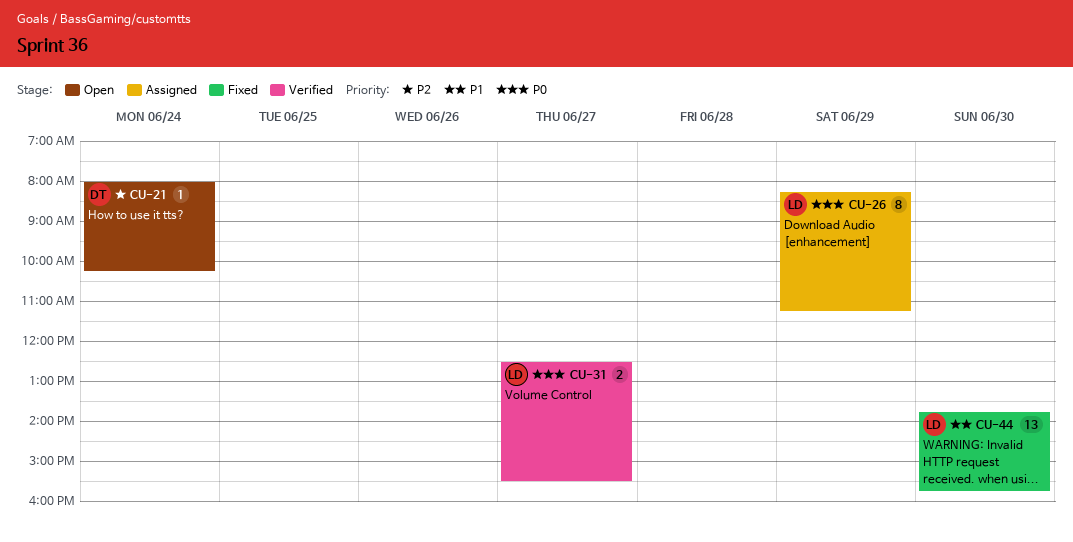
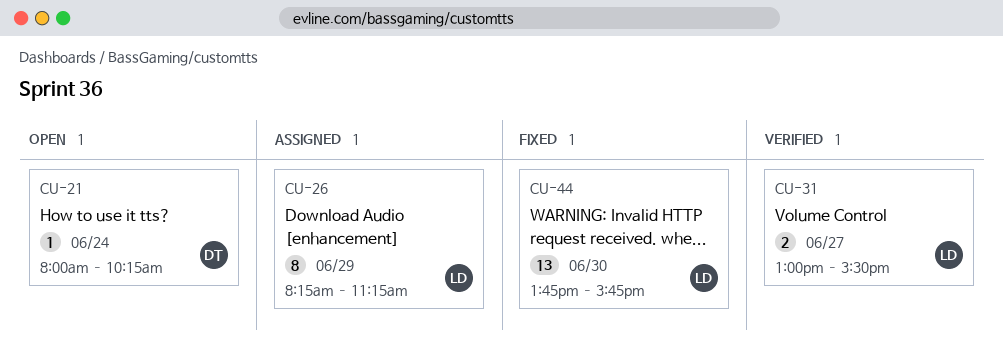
CU-31, begins: 12:30 -> 13:00

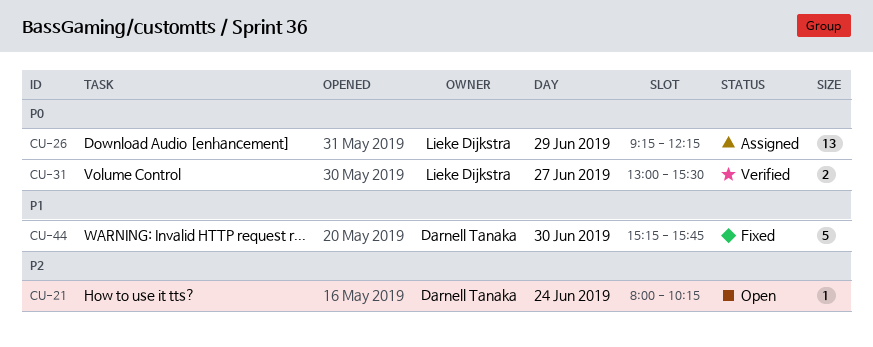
CU-26, estimate: 8 -> 13
CU-26, begins: 08:15 -> 09:15
CU-26, ends: 11:15 -> 12:15
CU-44, owner: Lieke Dijkstra -> Darnell Tanaka
CU-44, estimate: 13 -> 5
CU-44, begins: 13:45 -> 15:15

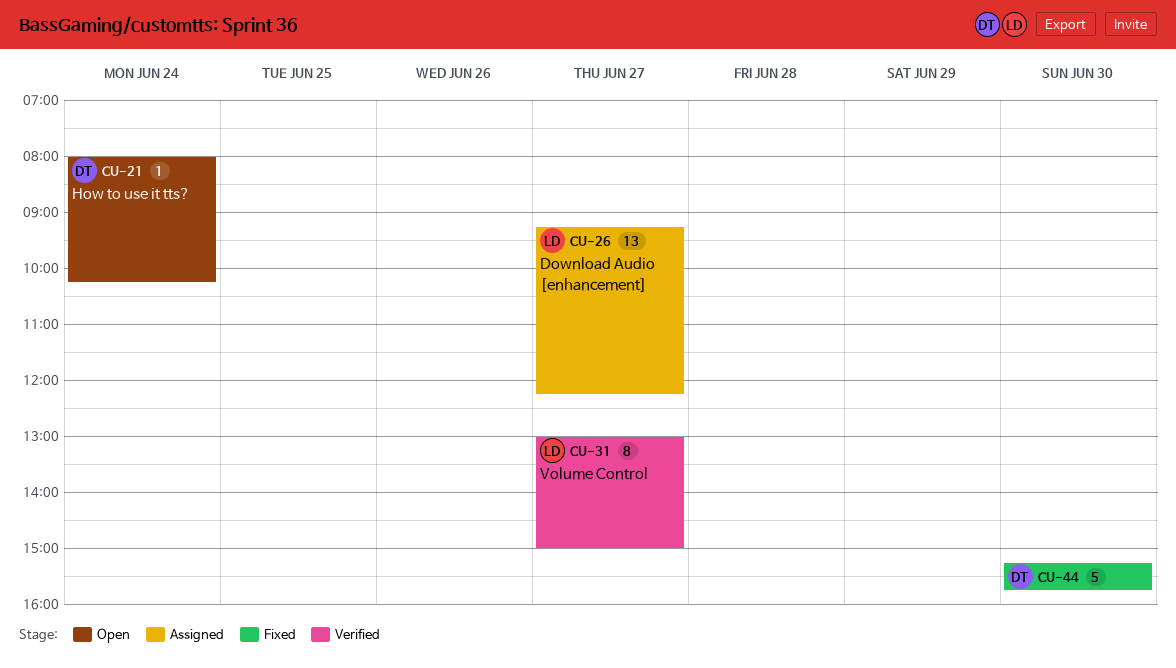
CU-26, day: Jun 29 -> Jun 27
CU-31, estimate: 2 -> 8
CU-31, ends: 15:30 -> 15:00

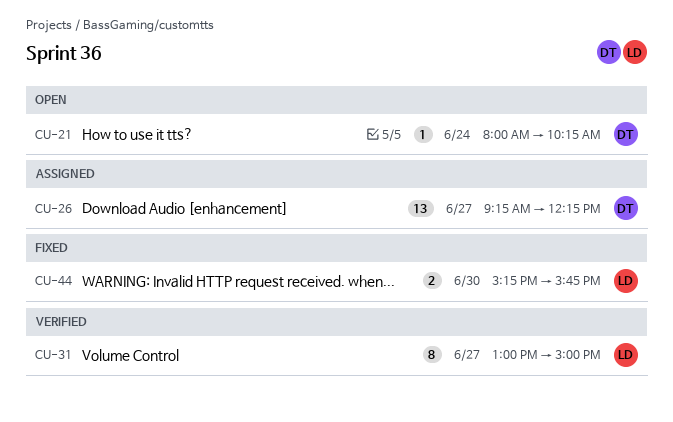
CU-26, owner: LD -> DT
CU-44, owner: DT -> LD
CU-44, estimate: 5 -> 2

